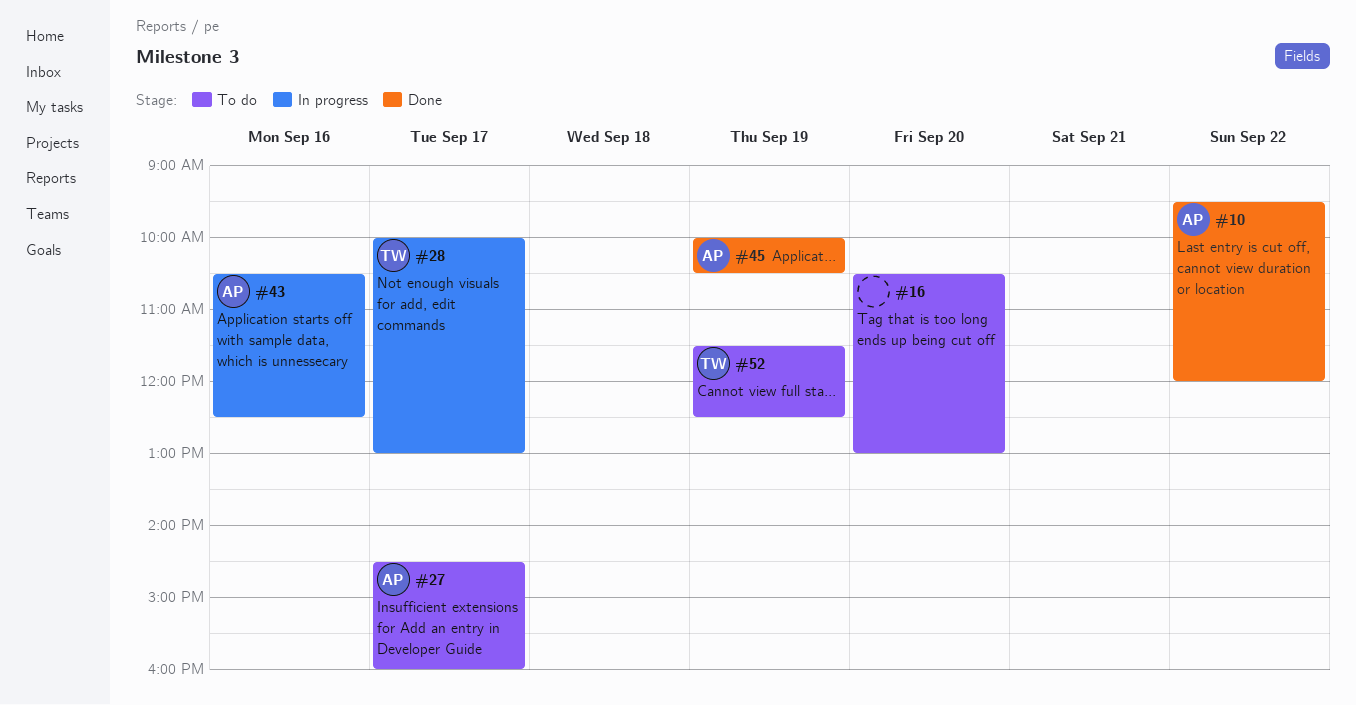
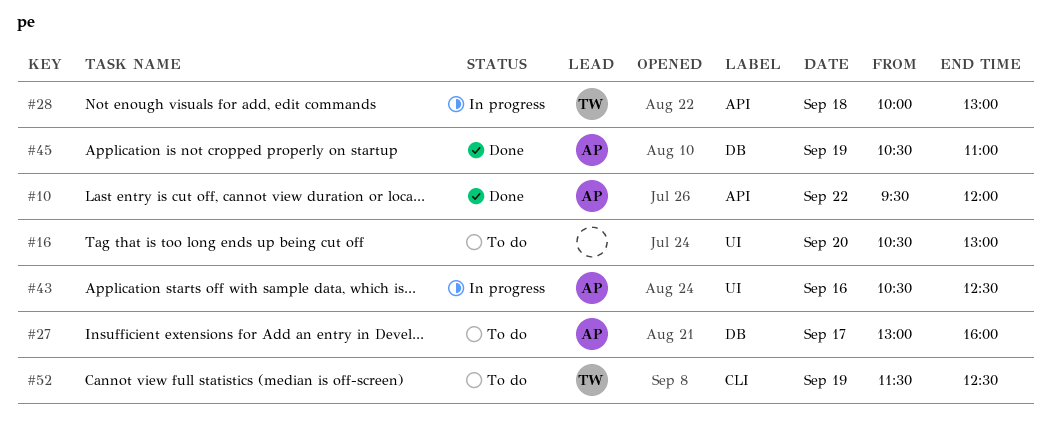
#27, begins: 14:30 -> 13:00
#28, day: Sep 17 -> Sep 18
#45, begins: 10:00 -> 10:30
#45, ends: 10:30 -> 11:00

